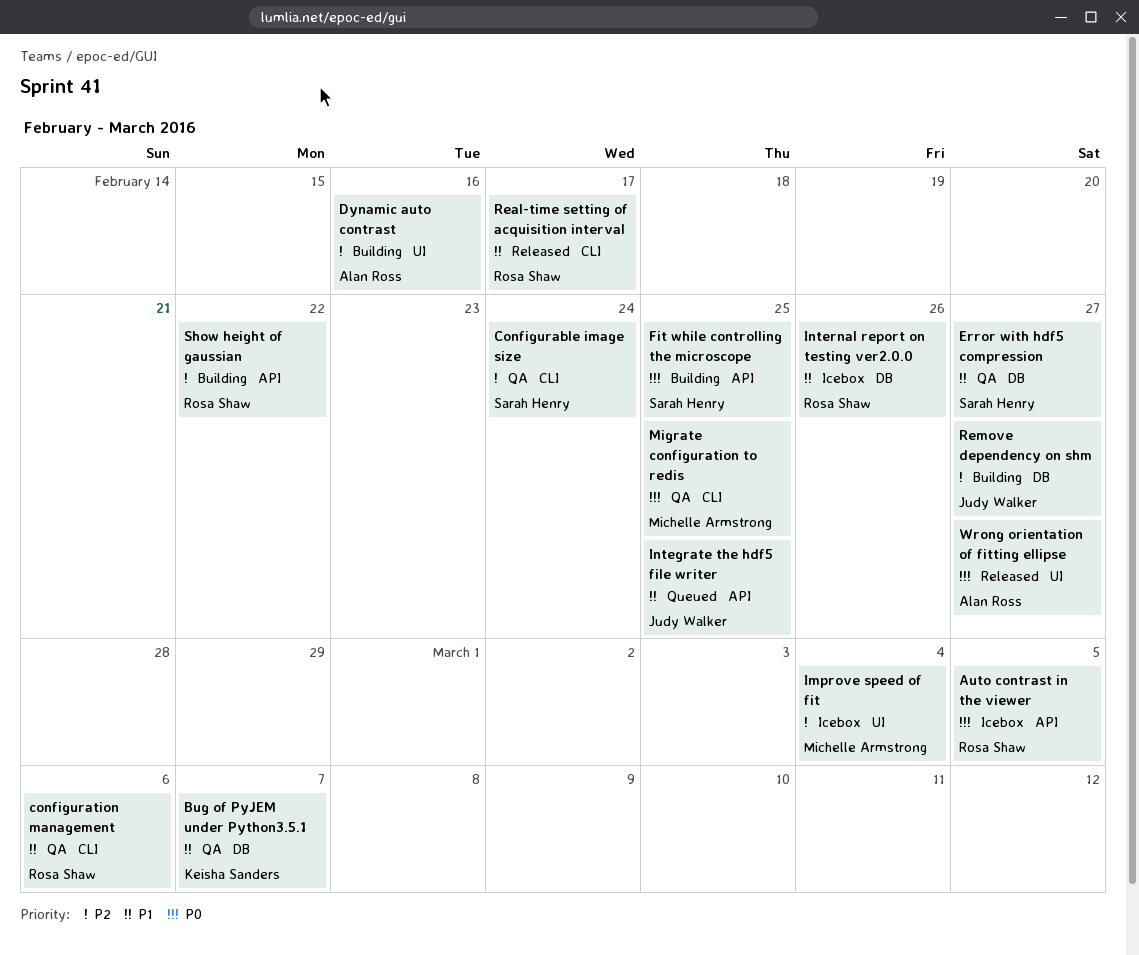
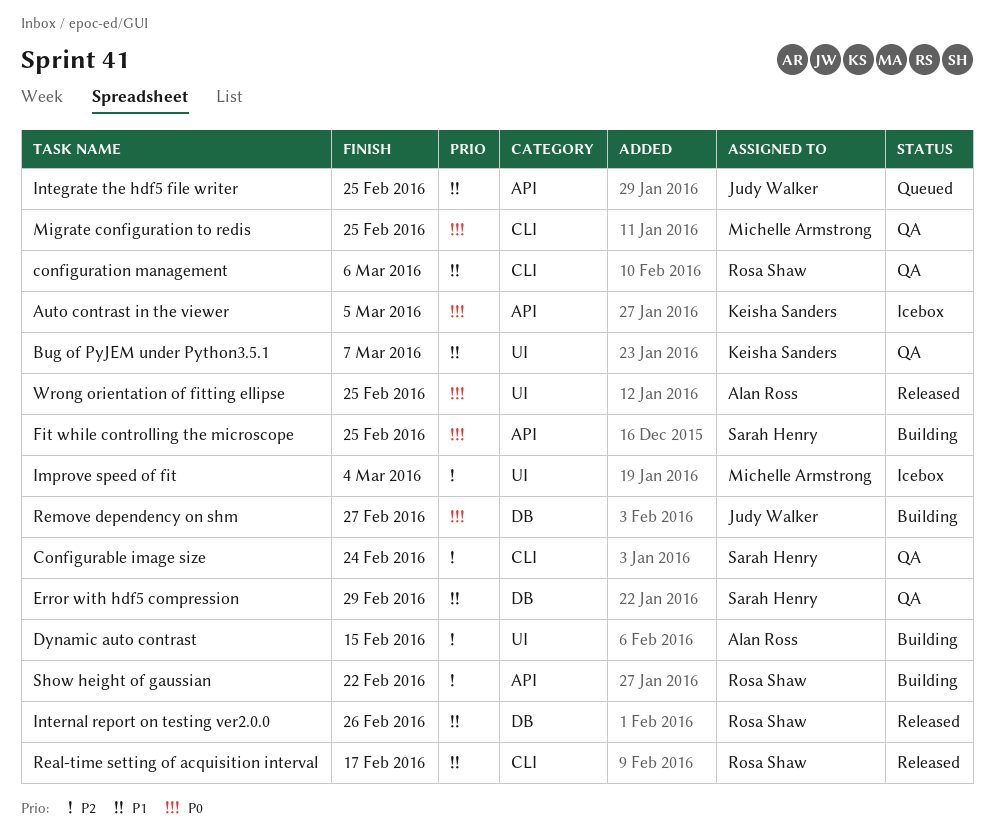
Auto contrast in the viewer, owner: Rosa Shaw -> Keisha Sanders
Bug of PyJEM under Python3.5.1, label: DB -> UI
Dynamic auto contrast, due: Feb 16 -> Feb 15
Error with hdf5 compression, due: Feb 27 -> Feb 29
Internal report on testing ver2.0.0, status: Icebox -> Released
Remove dependency on shm, priority: P2 -> P0
Wrong orientation of fitting ellipse, due: Feb 27 -> Feb 25

